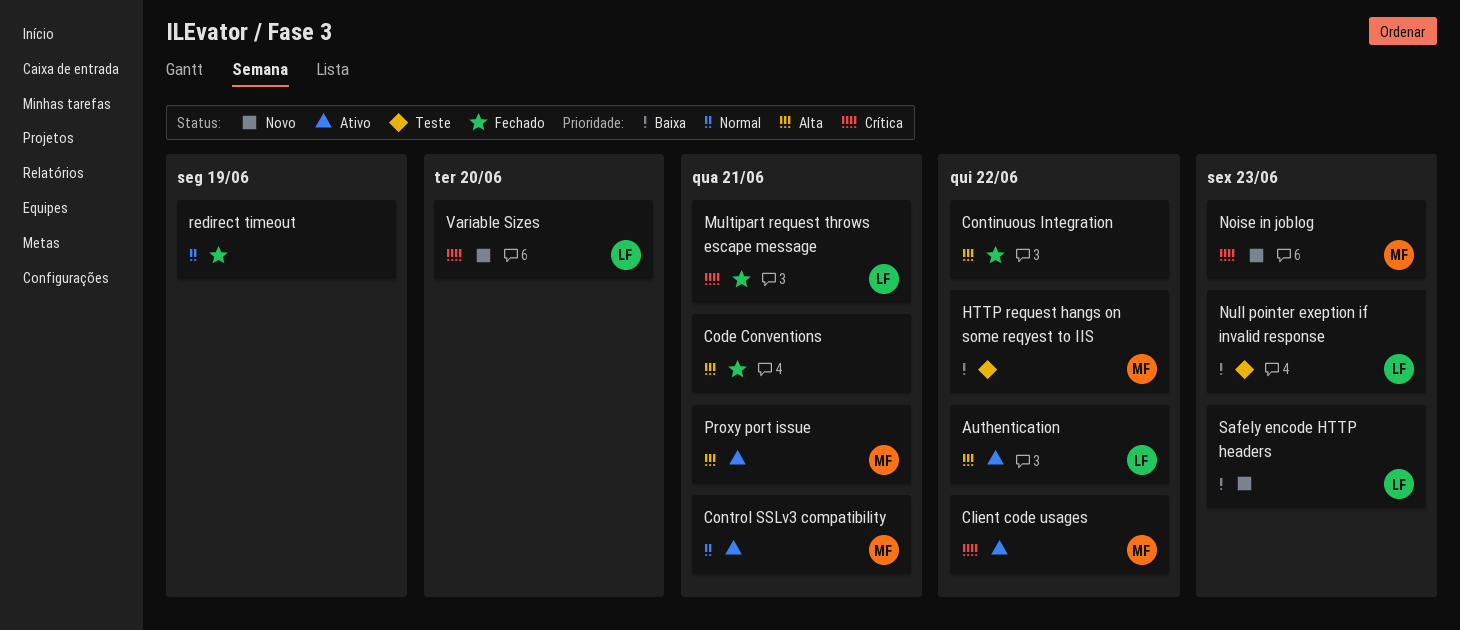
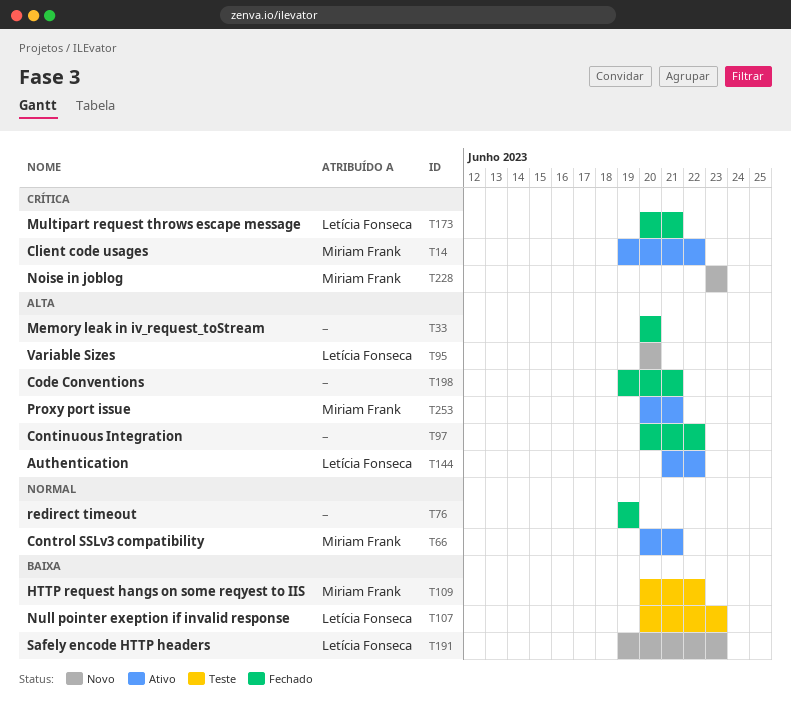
Memory leak in iv_request_toStream: none -> present
Variable Sizes, priority: Crítica -> Alta

